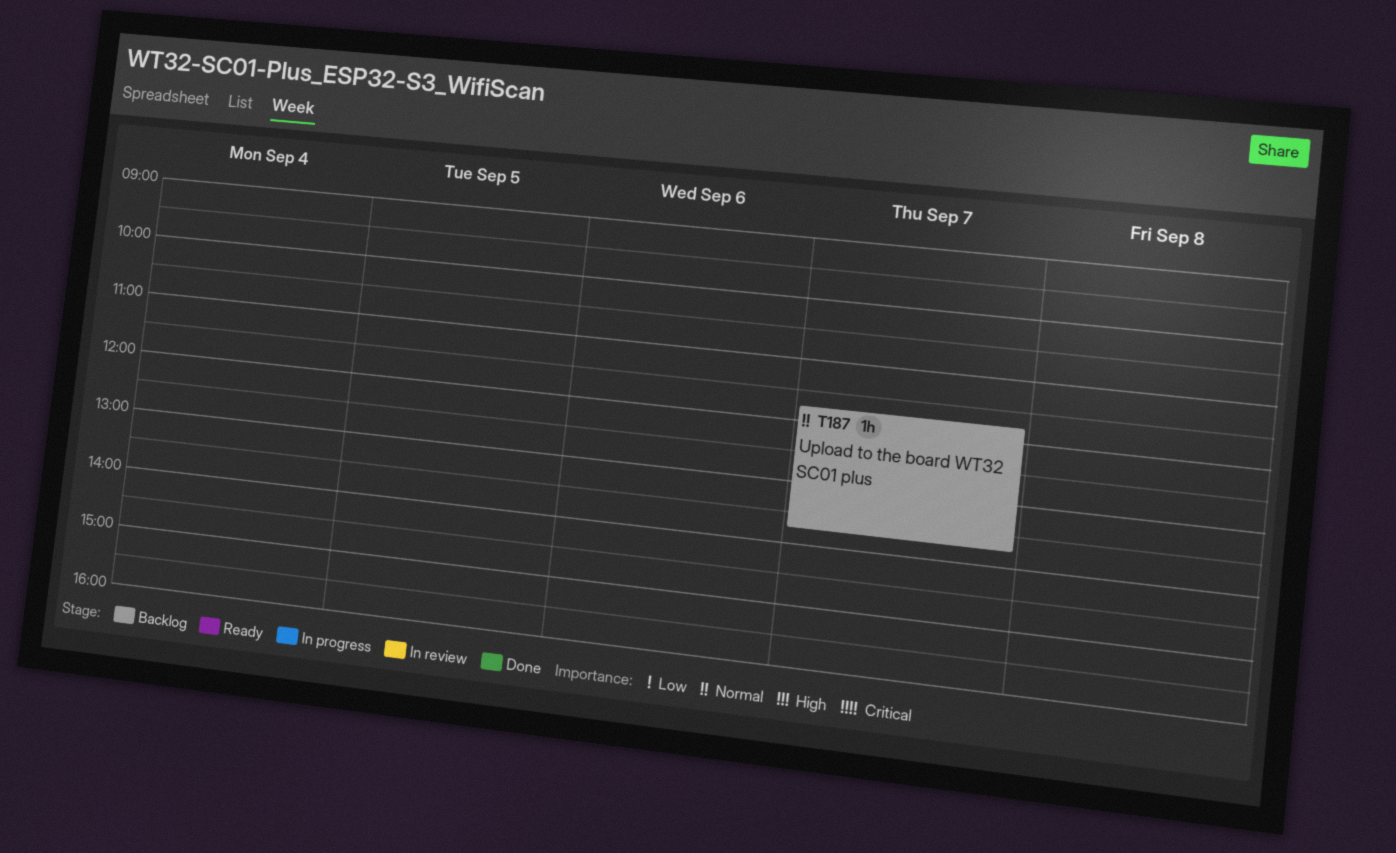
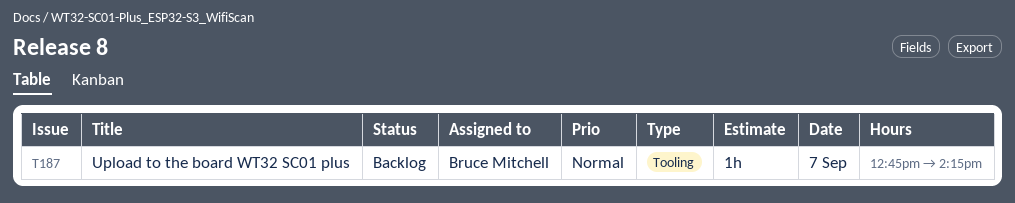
T187, begins: 11:45 -> 12:45
T187, ends: 13:45 -> 14:15

